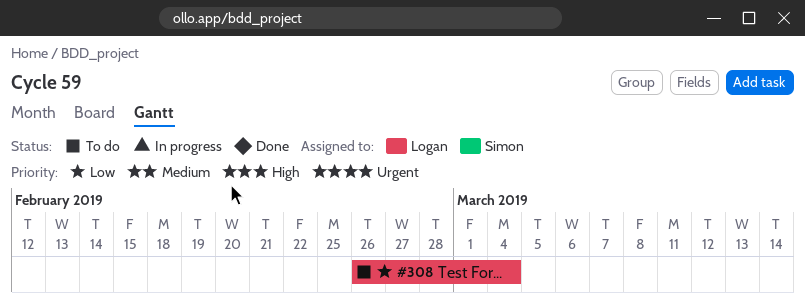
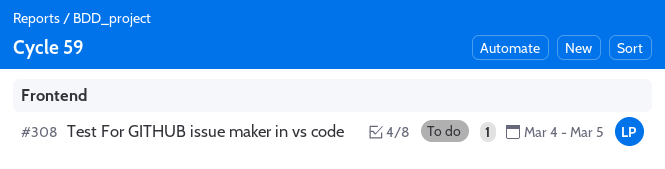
#308, start: Feb 26 -> Mar 4
#308, due: Mar 4 -> Mar 5

